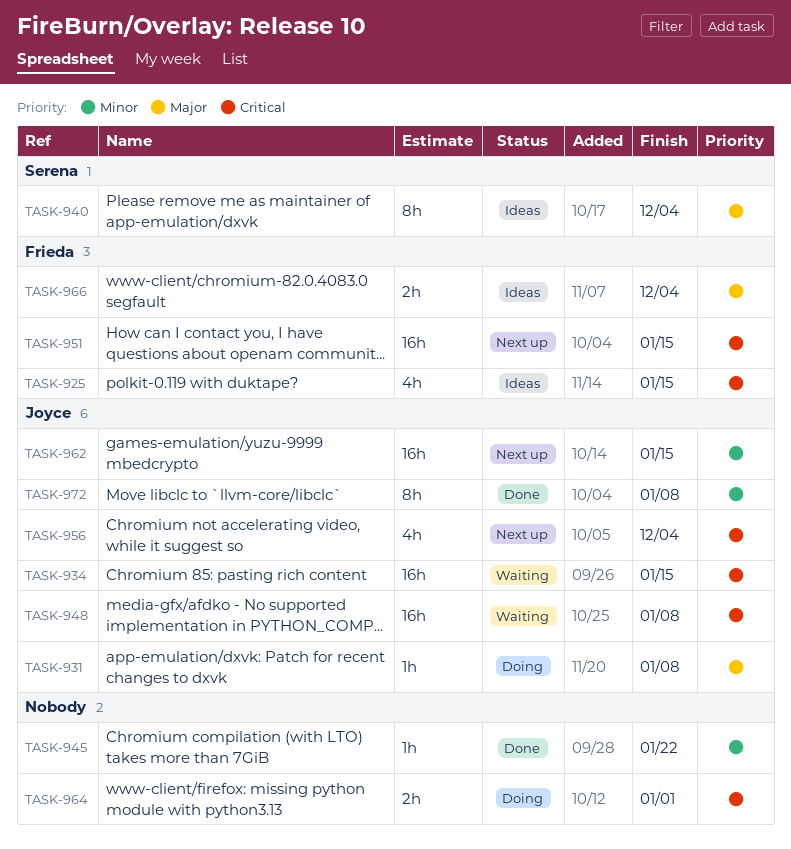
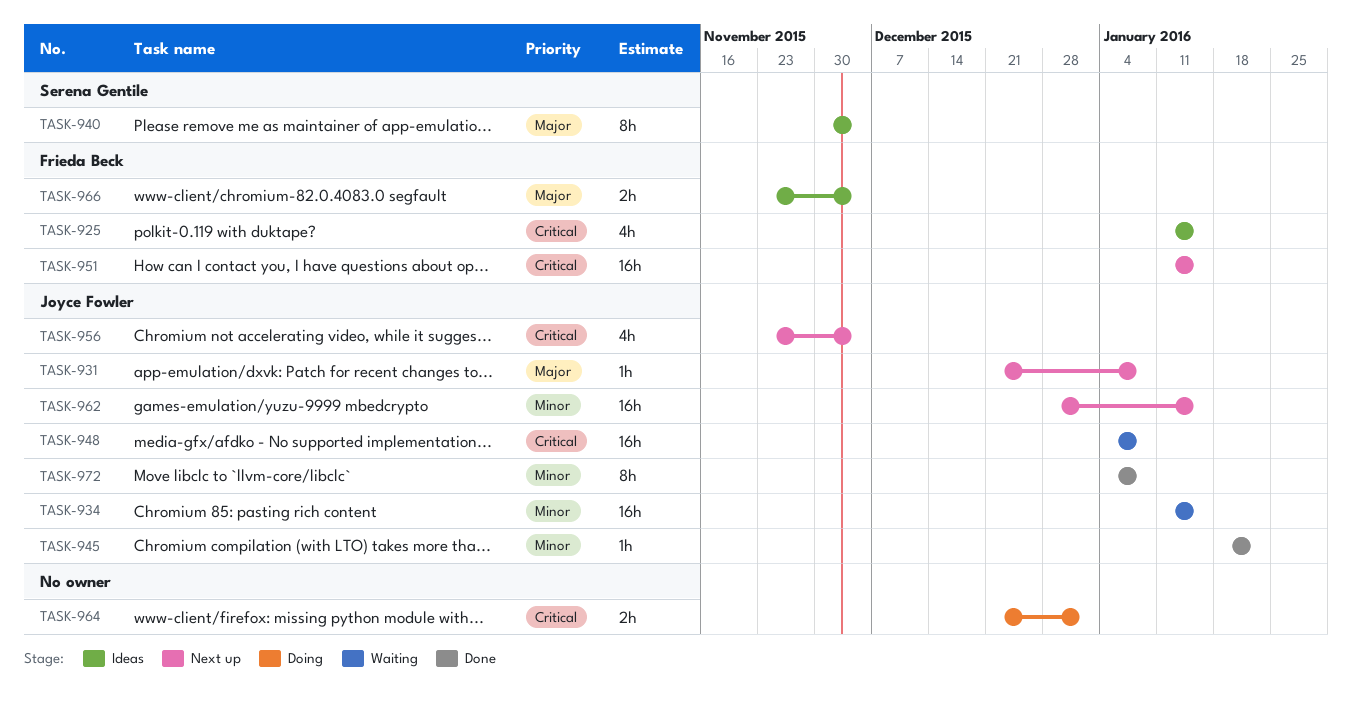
TASK-931, status: Doing -> Next up
TASK-934, priority: Critical -> Minor
TASK-945, owner: none -> Joyce Fowler

